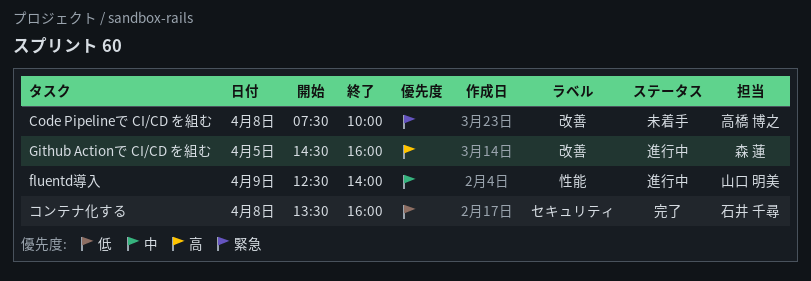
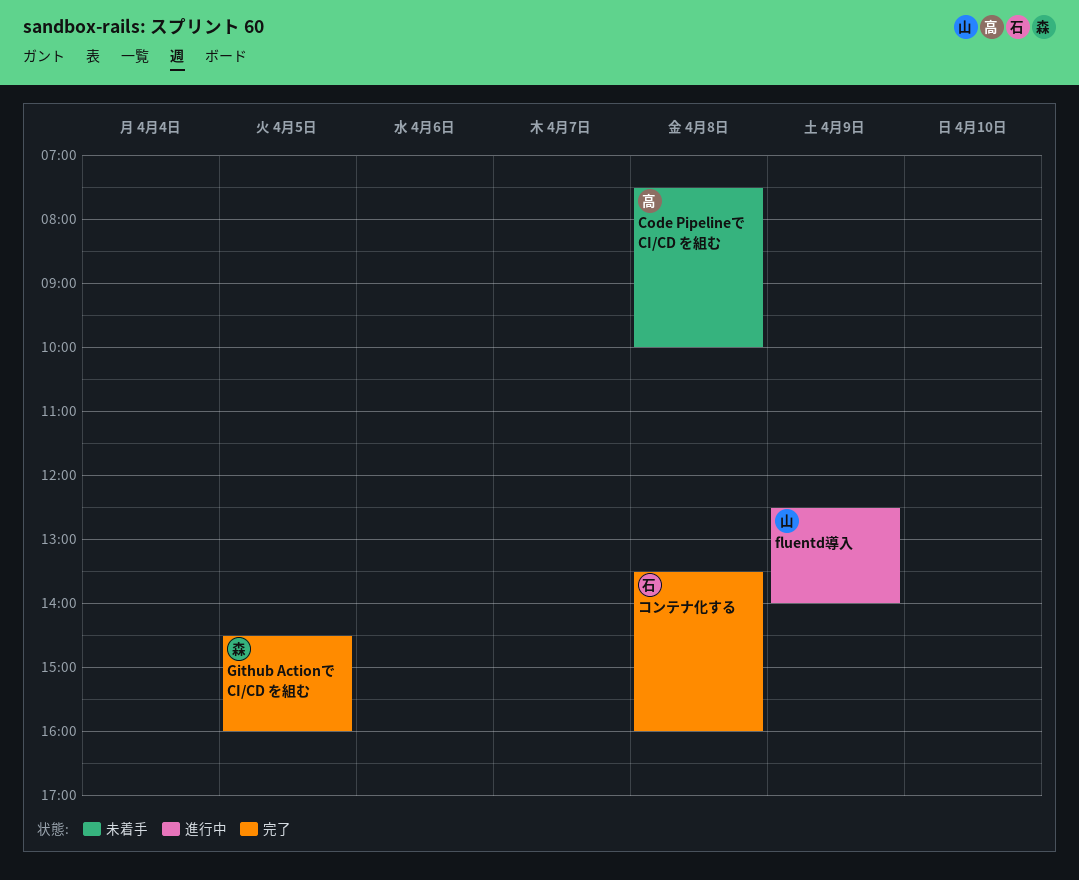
Github Actionで CI/CD を組む, status: 進行中 -> 完了

